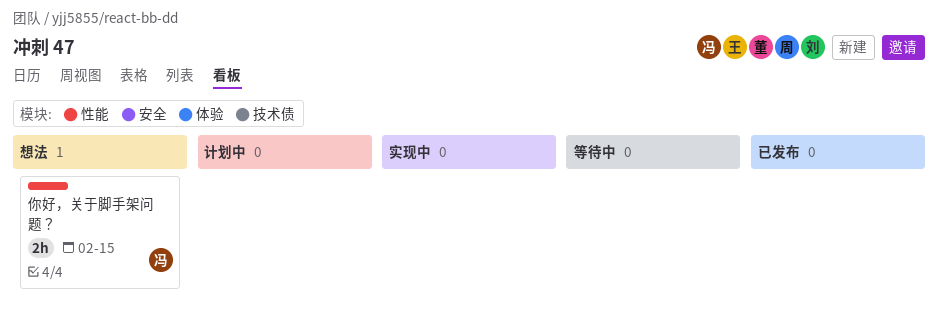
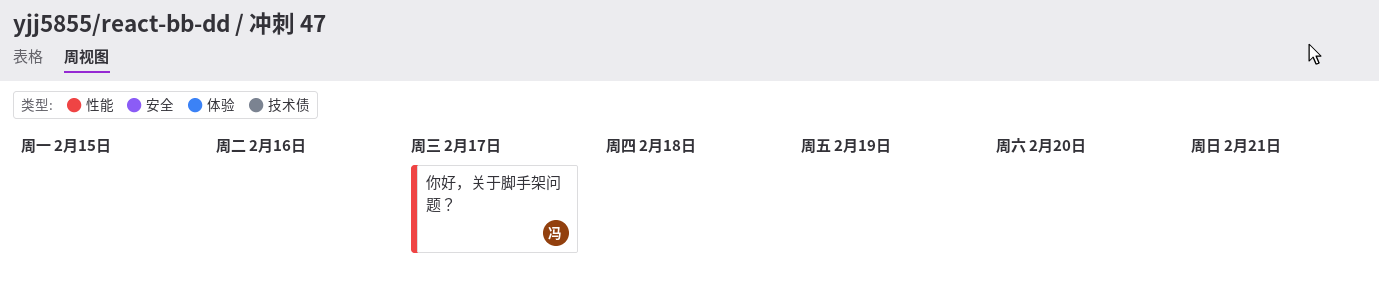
你好，关于脚手架问题？, due: Feb 15 -> Feb 17

